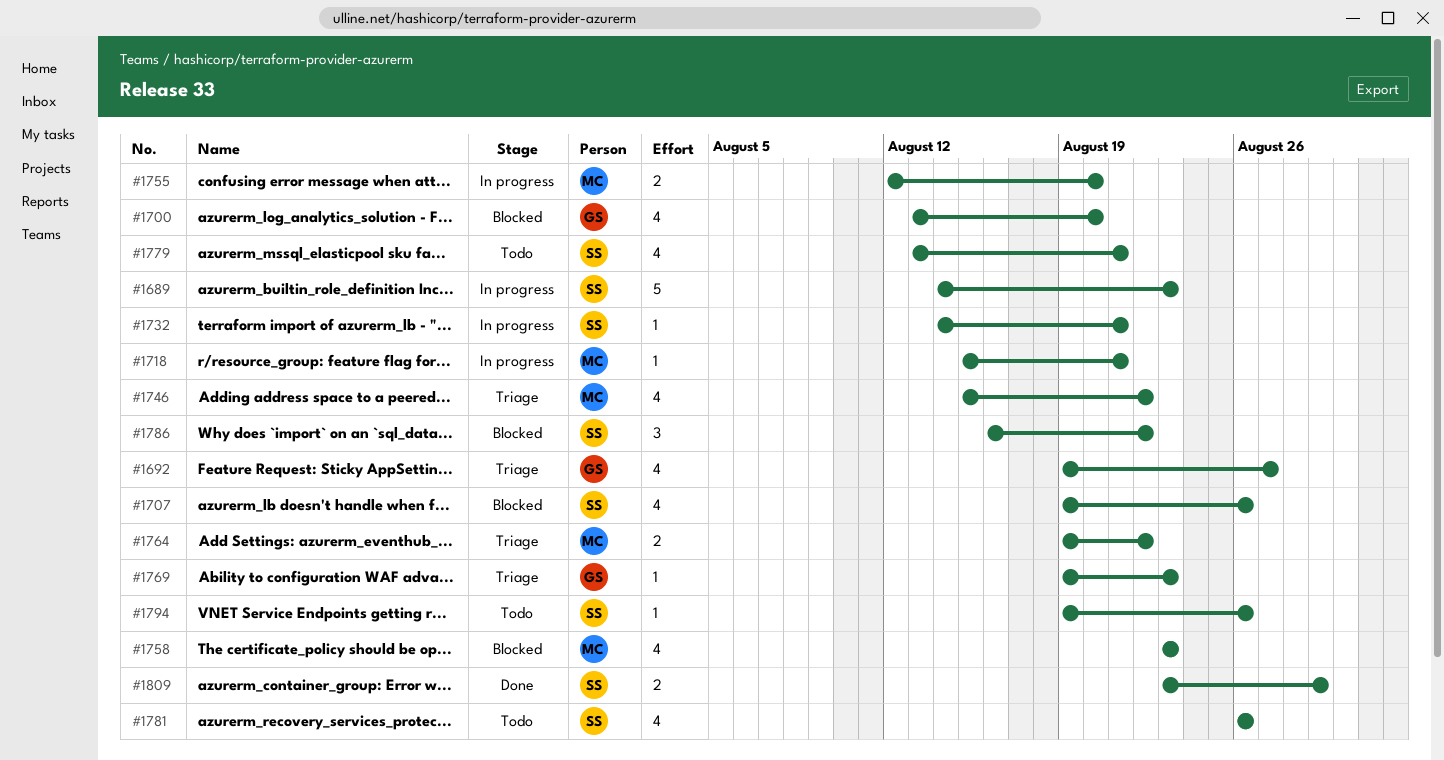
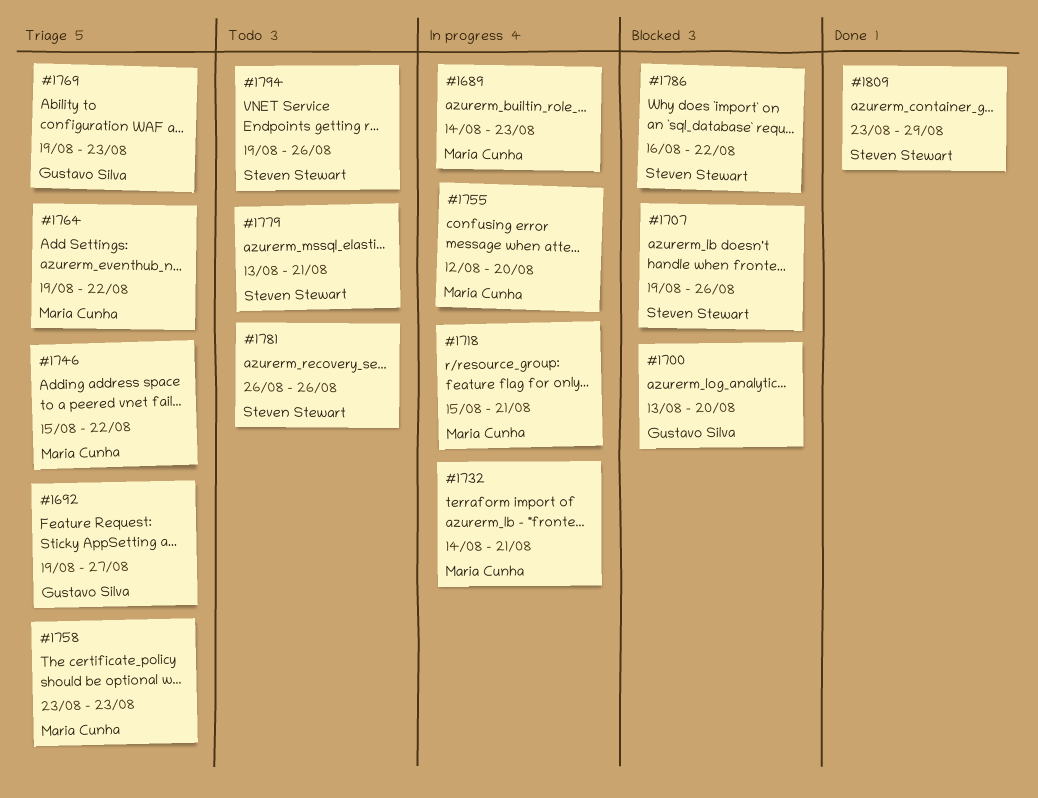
#1689, owner: Steven Stewart -> Maria Cunha
#1732, owner: Steven Stewart -> Maria Cunha
#1758, status: Blocked -> Triage

